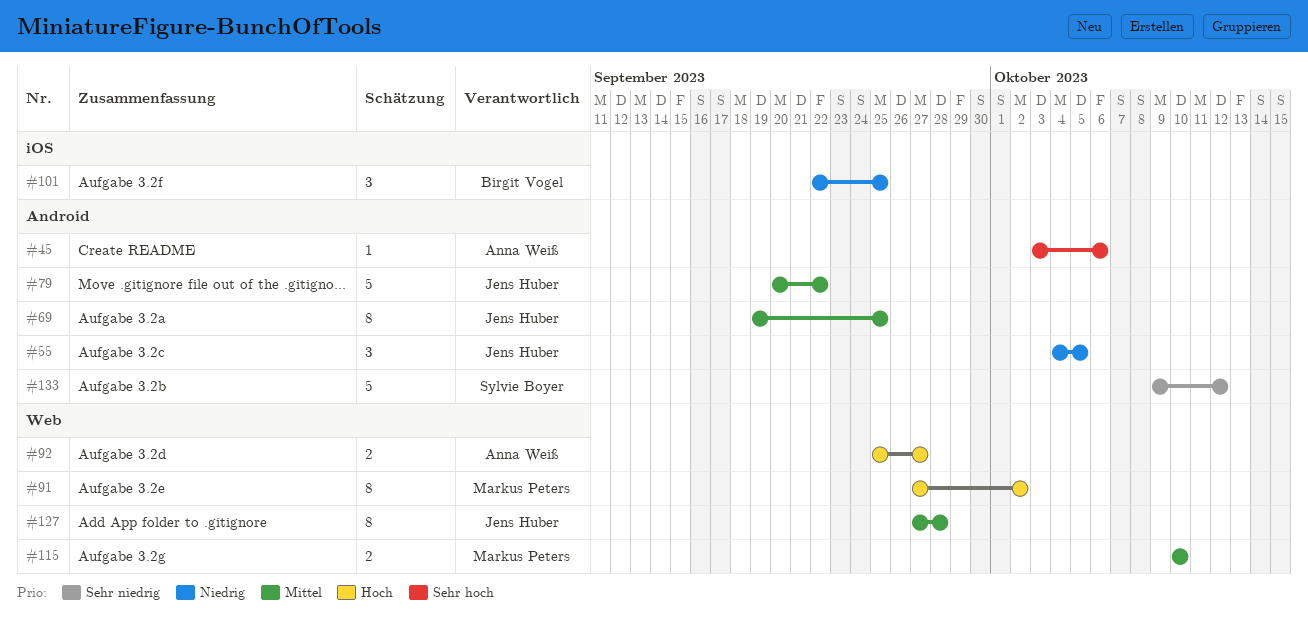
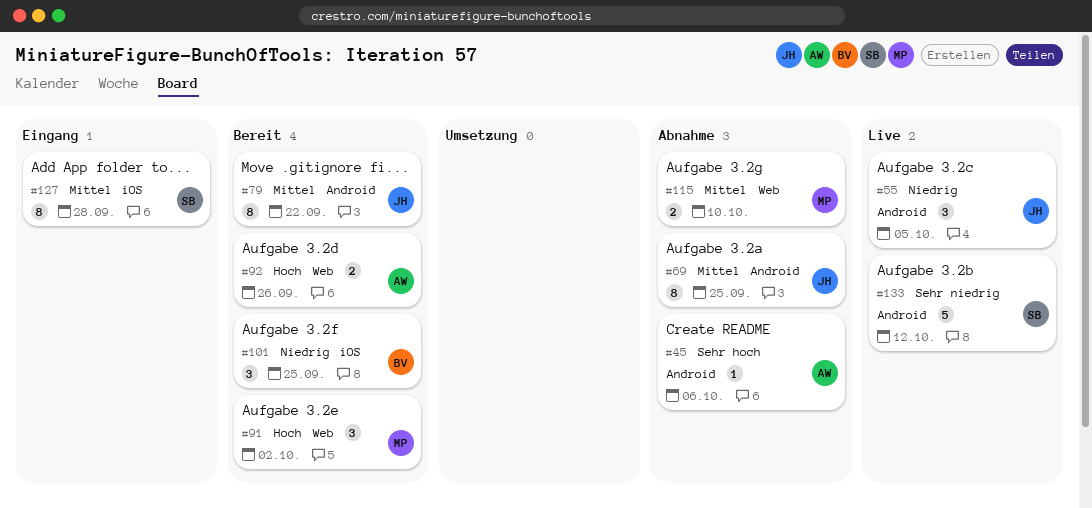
#79, estimate: 5 -> 8
#91, estimate: 8 -> 3
#92, due: Sep 27 -> Sep 26
#127, owner: Jens Huber -> Sylvie Boyer
#127, label: Web -> iOS

